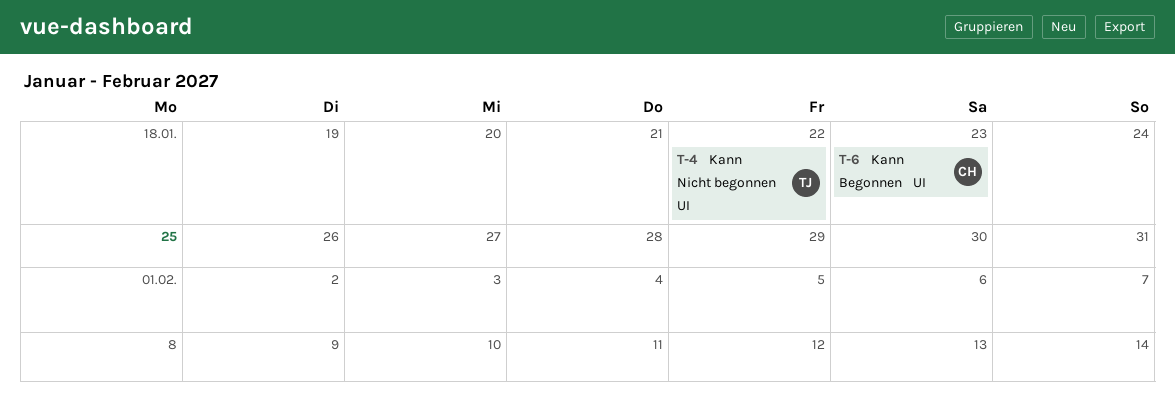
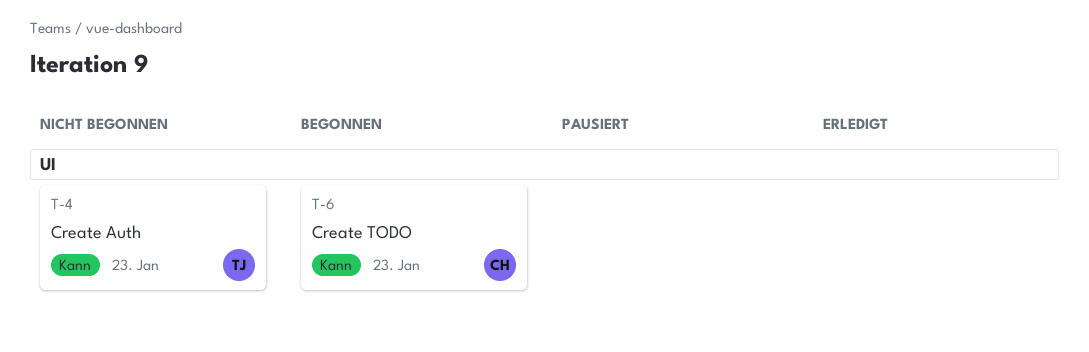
T-4, due: Jan 22 -> Jan 23

